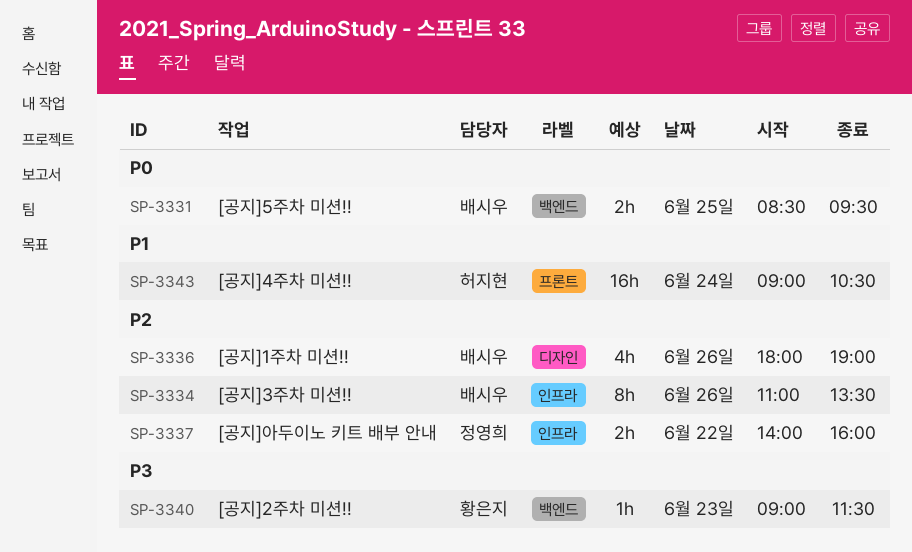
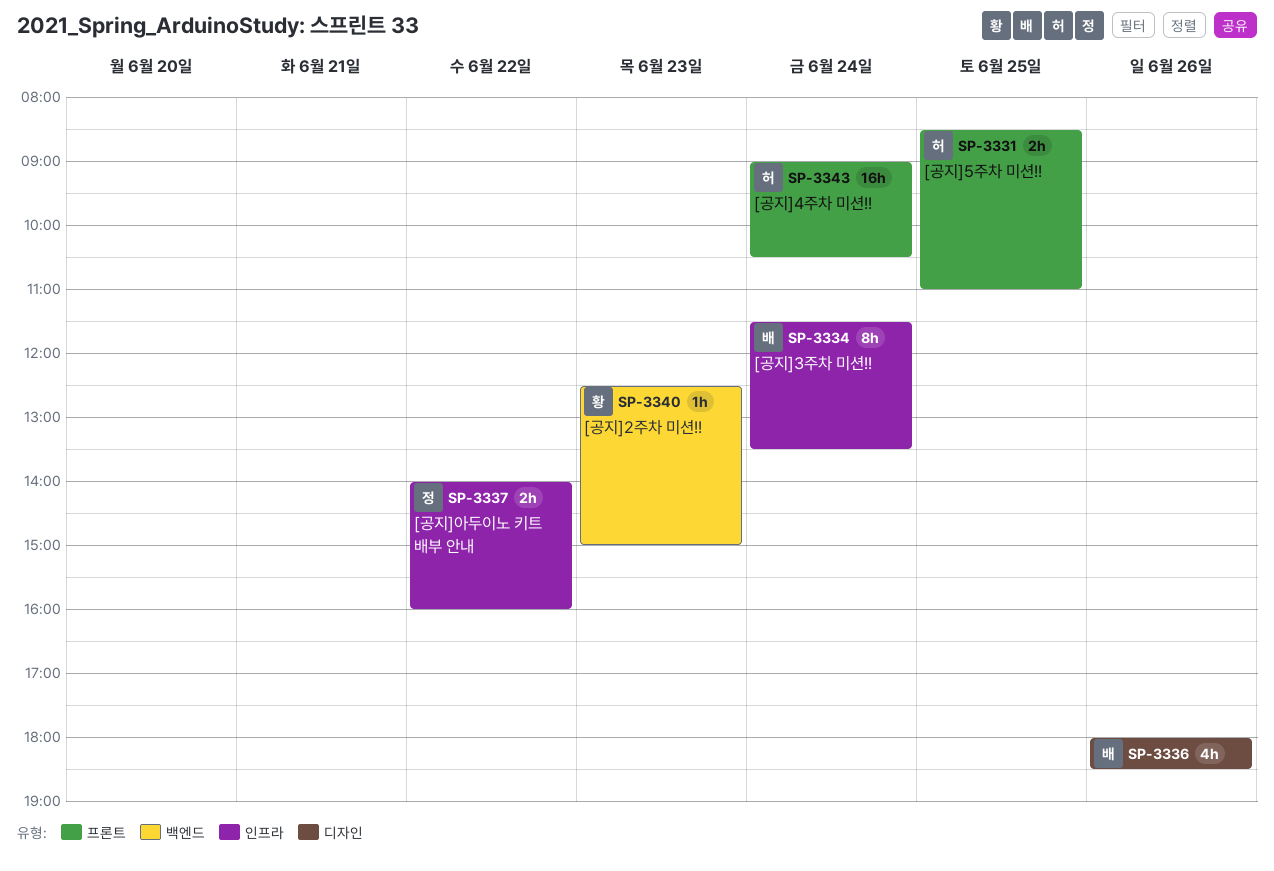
SP-3331, owner: 배시우 -> 허지현
SP-3331, label: 백엔드 -> 프론트
SP-3331, ends: 09:30 -> 11:00
SP-3334, day: Jun 26 -> Jun 24
SP-3334, begins: 11:00 -> 11:30
SP-3336, ends: 19:00 -> 18:30
SP-3340, begins: 09:00 -> 12:30
SP-3340, ends: 11:30 -> 15:00

